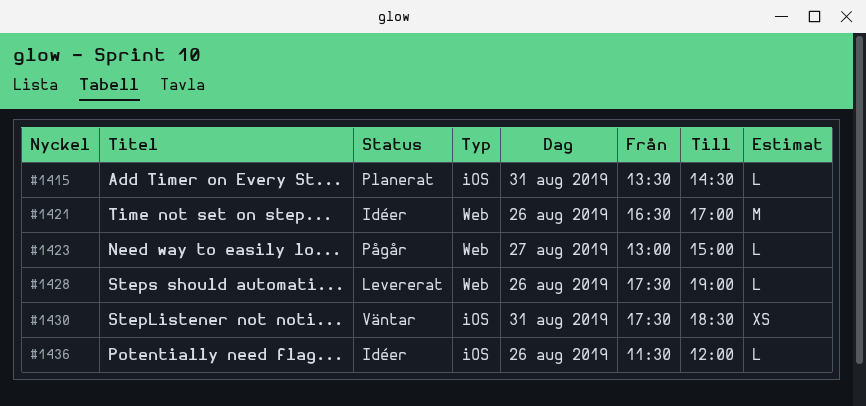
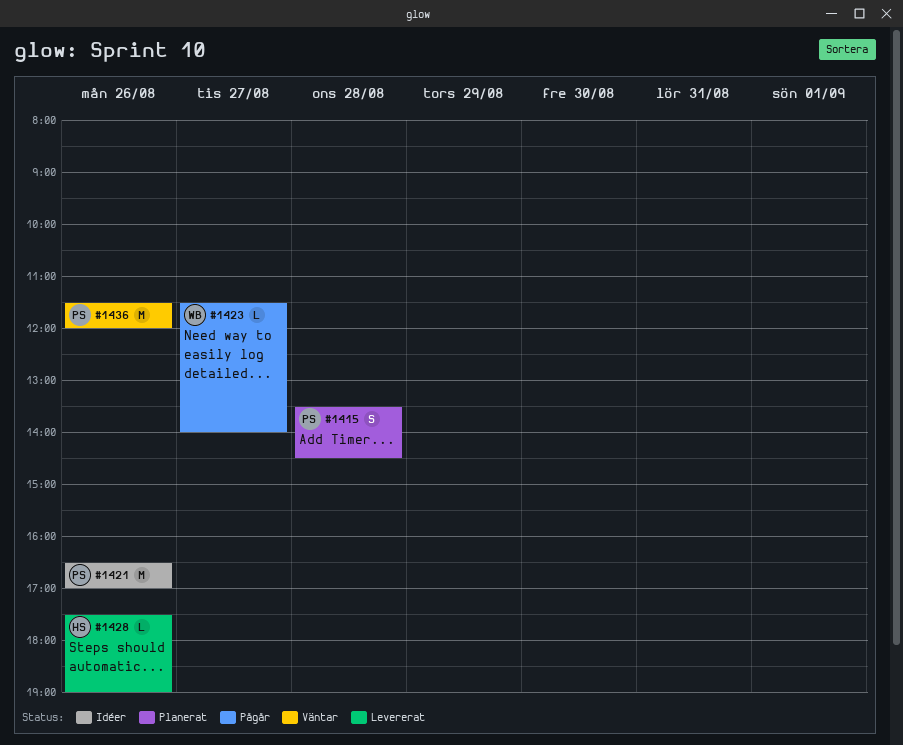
#1415, estimate: L -> S
#1415, day: Aug 31 -> Aug 28
#1423, begins: 13:00 -> 11:30
#1423, ends: 15:00 -> 14:00
#1430: present -> none
#1436, status: Idéer -> Väntar
#1436, estimate: L -> M

